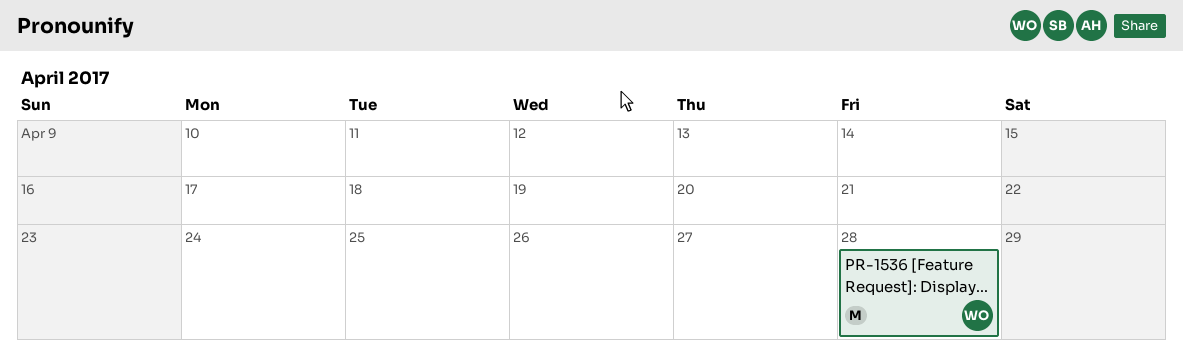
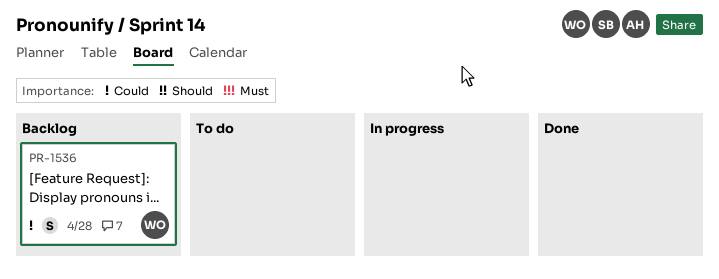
PR-1536, estimate: M -> S

